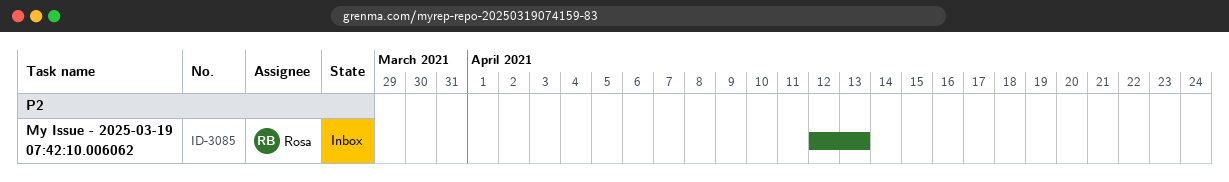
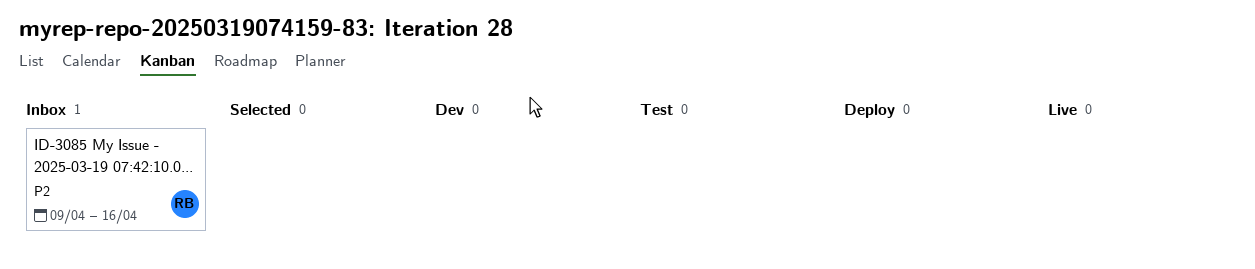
ID-3085, start: Apr 12 -> Apr 9
ID-3085, due: Apr 13 -> Apr 16

